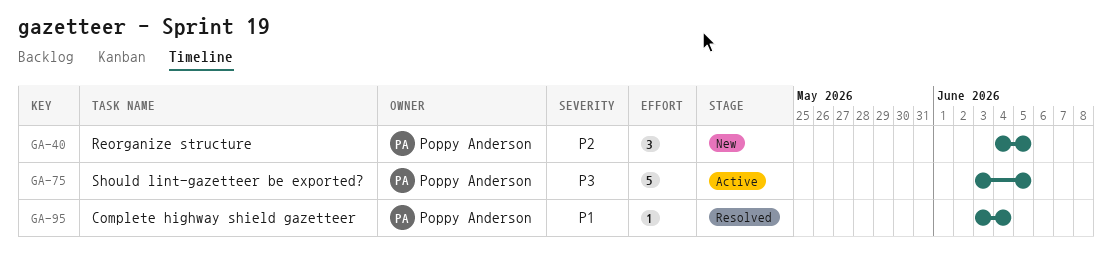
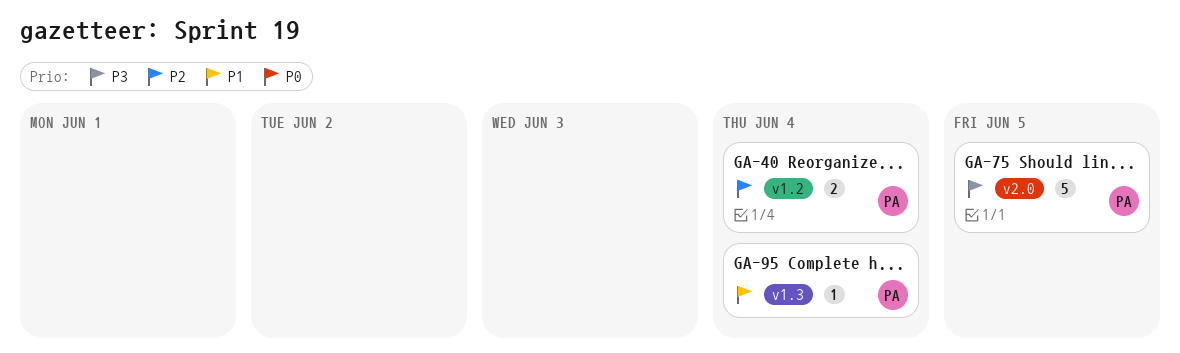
GA-40, estimate: 3 -> 2
GA-40, due: Jun 5 -> Jun 4

